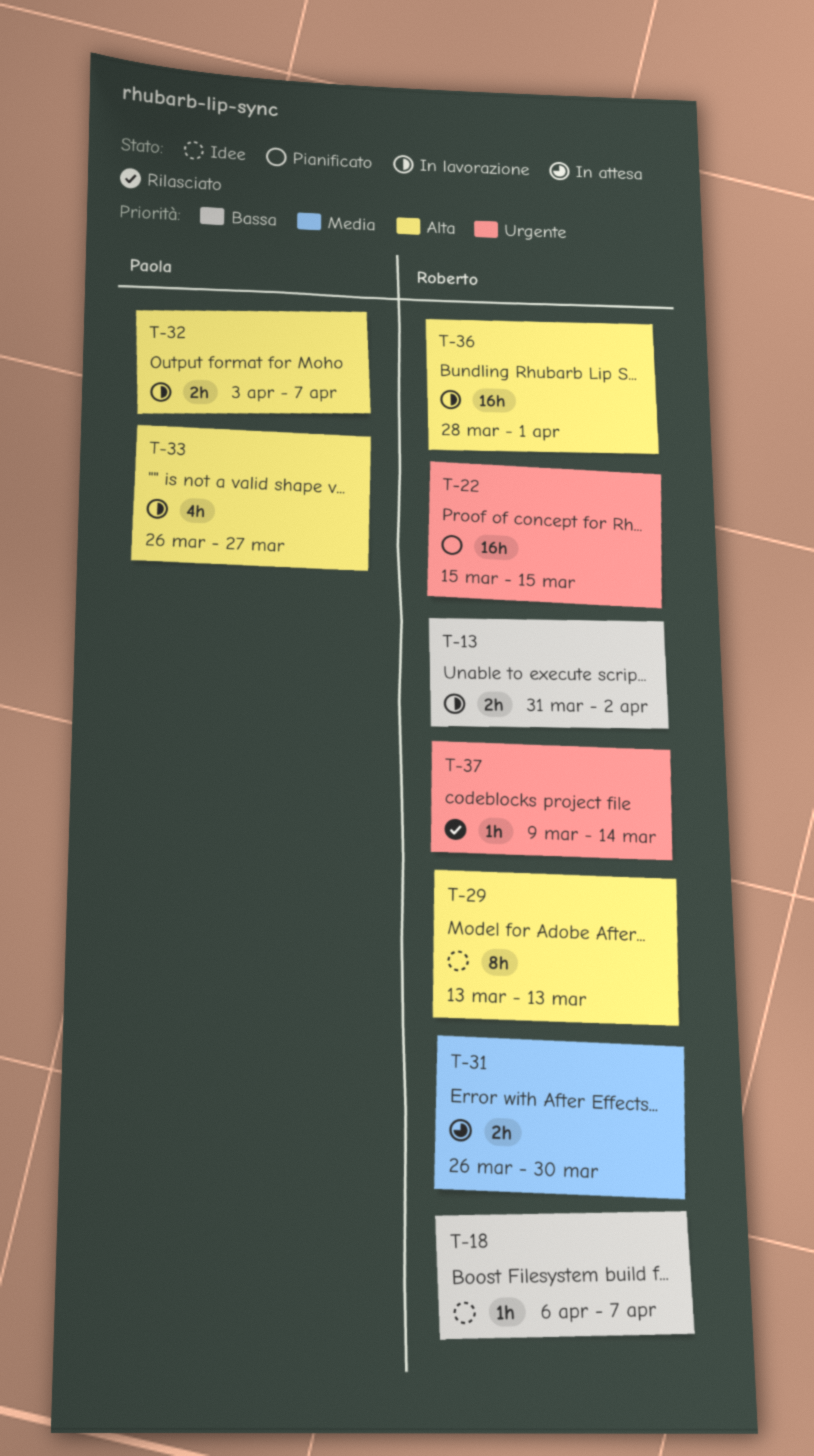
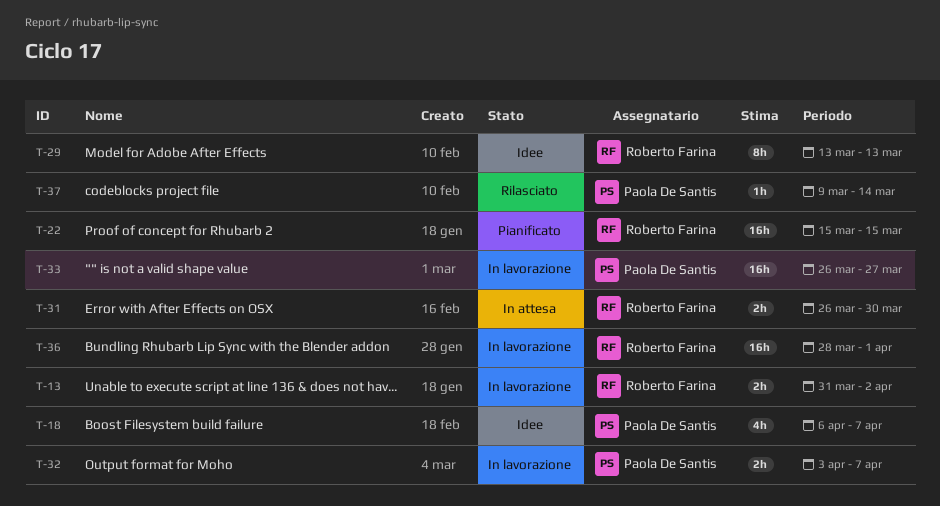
T-18, owner: Roberto Farina -> Paola De Santis
T-18, estimate: 1h -> 4h
T-33, estimate: 4h -> 16h
T-37, owner: Roberto Farina -> Paola De Santis

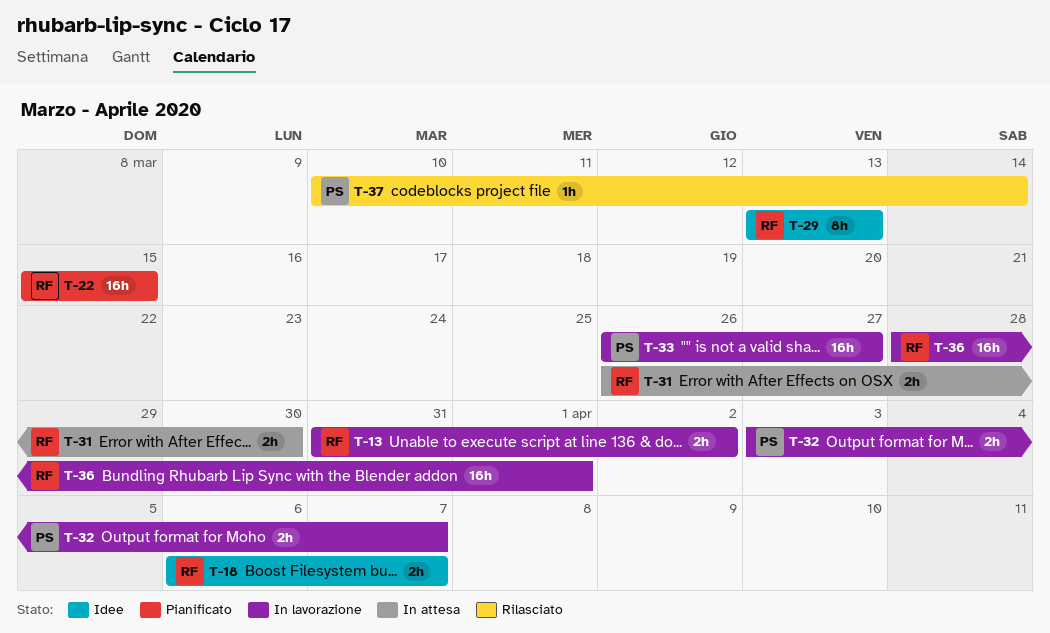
T-18, owner: Paola De Santis -> Roberto Farina
T-18, estimate: 4h -> 2h
T-37, start: Mar 9 -> Mar 10

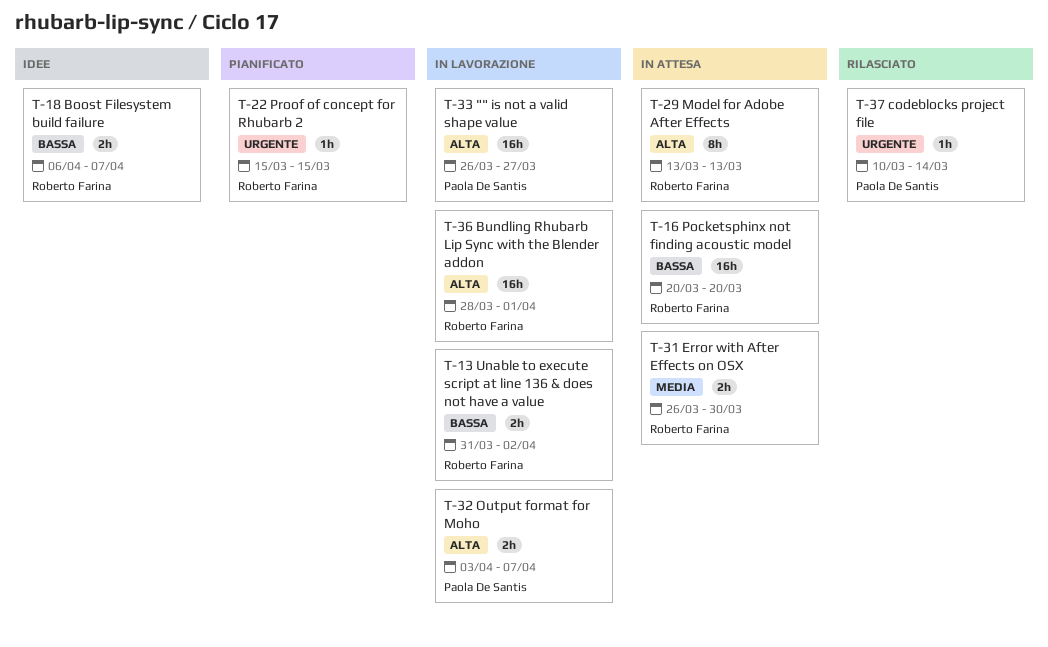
T-16: none -> present
T-22, estimate: 16h -> 1h
T-29, status: Idee -> In attesa

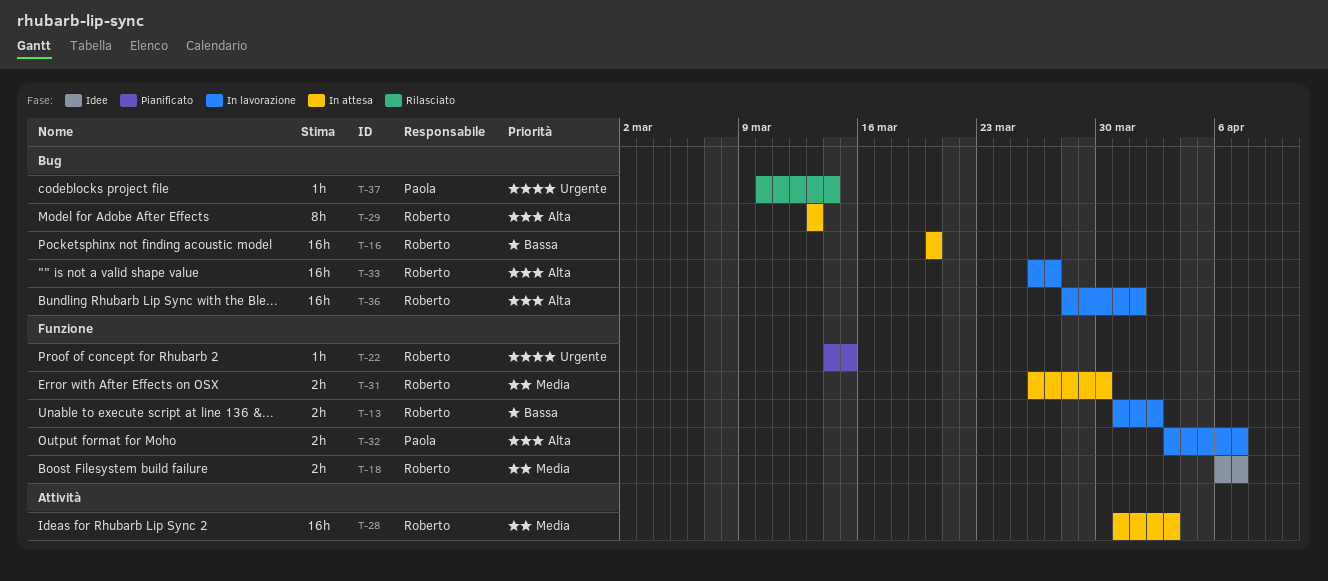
T-18, priority: Bassa -> Media
T-22, start: Mar 15 -> Mar 14
T-28: none -> present
T-33, owner: Paola De Santis -> Roberto Farina

